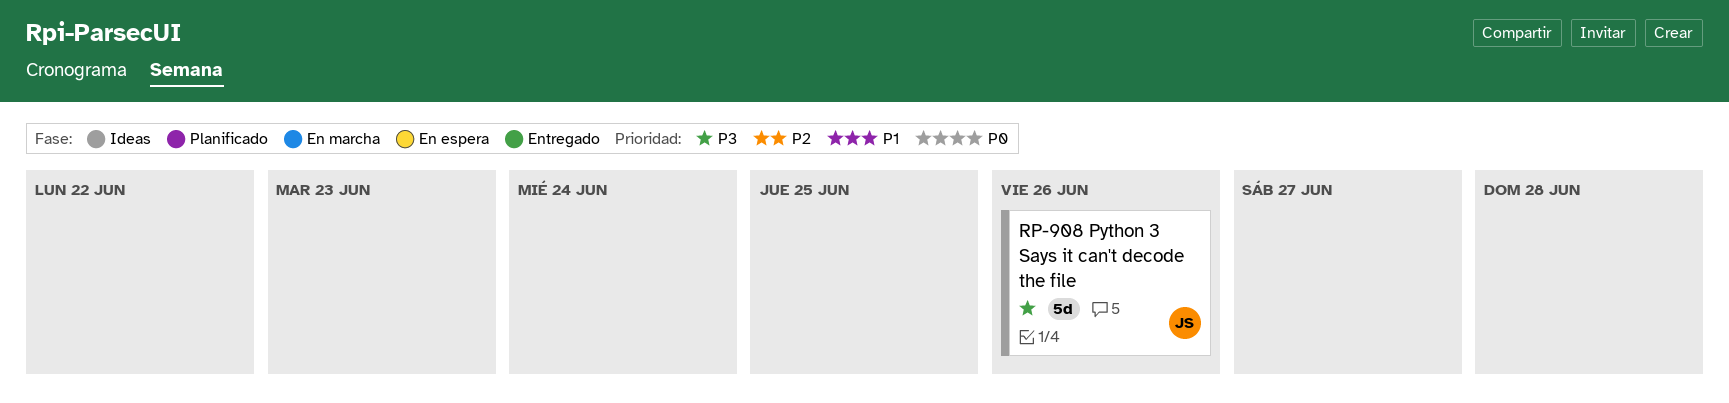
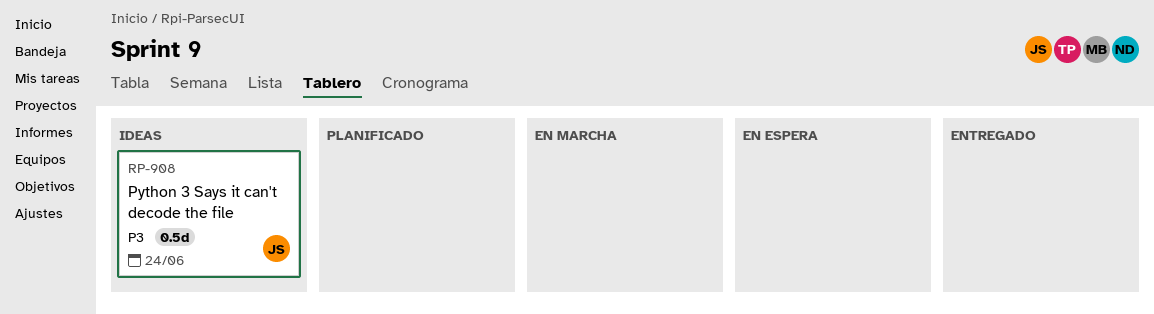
RP-908, estimate: 5d -> 0.5d
RP-908, due: Jun 26 -> Jun 24

